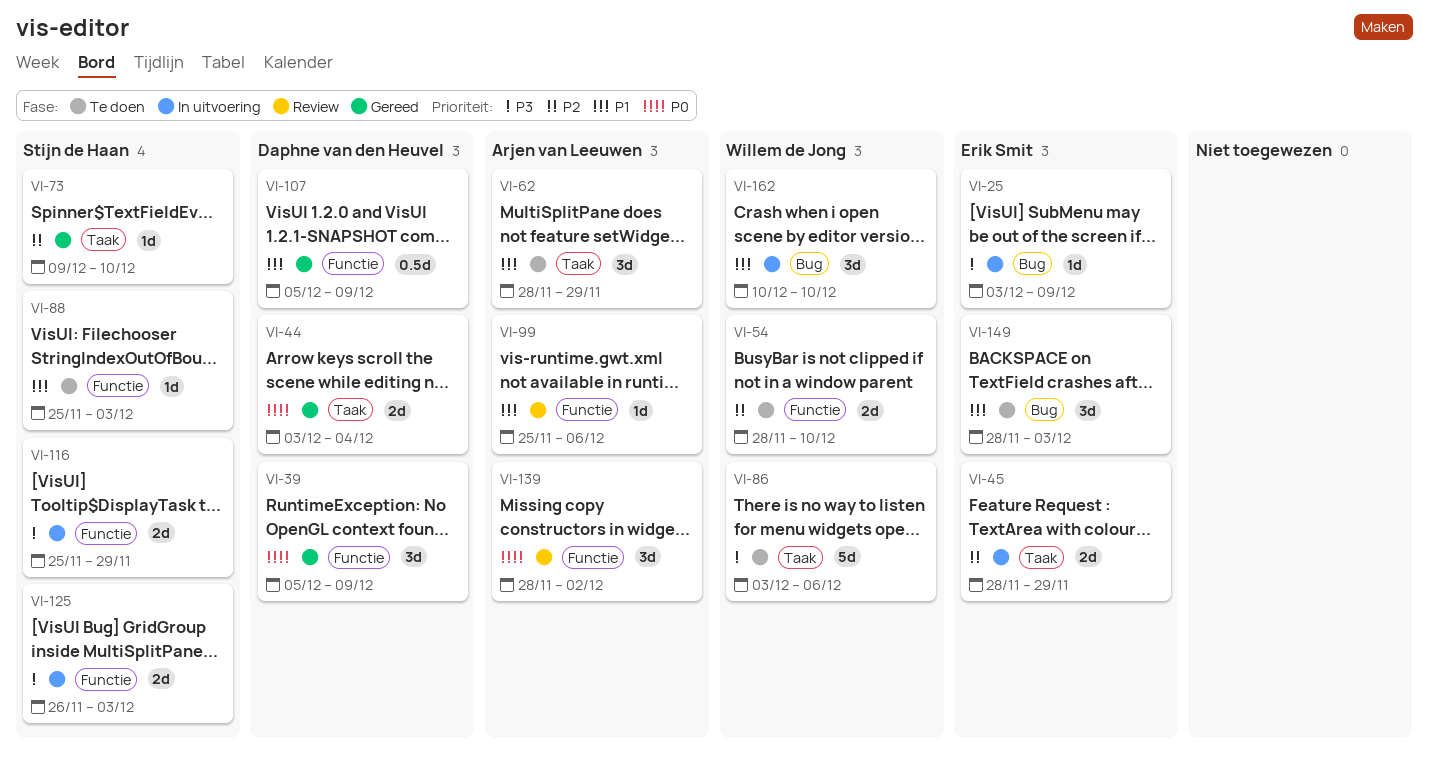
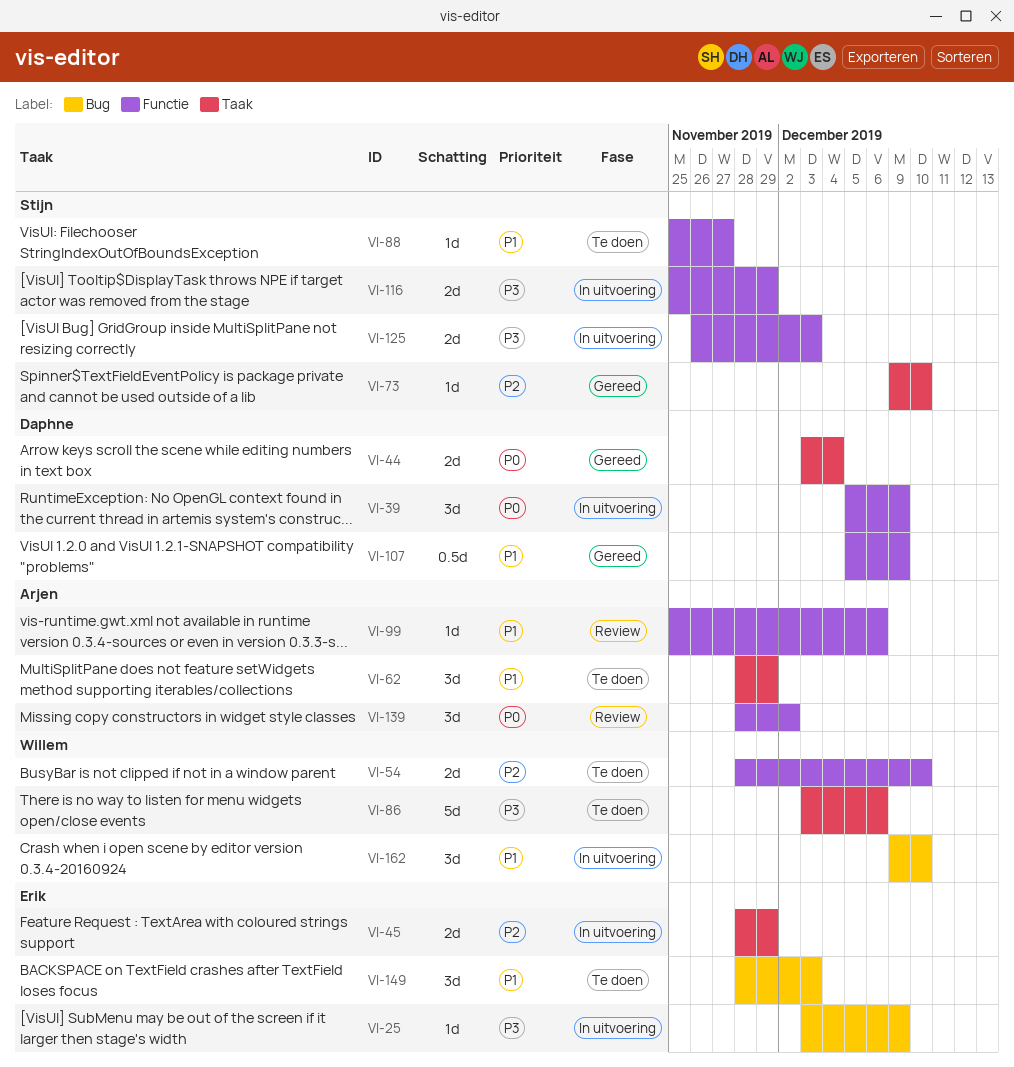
VI-39, status: Gereed -> In uitvoering
VI-88, due: Dec 3 -> Nov 27
VI-162, start: Dec 10 -> Dec 9

